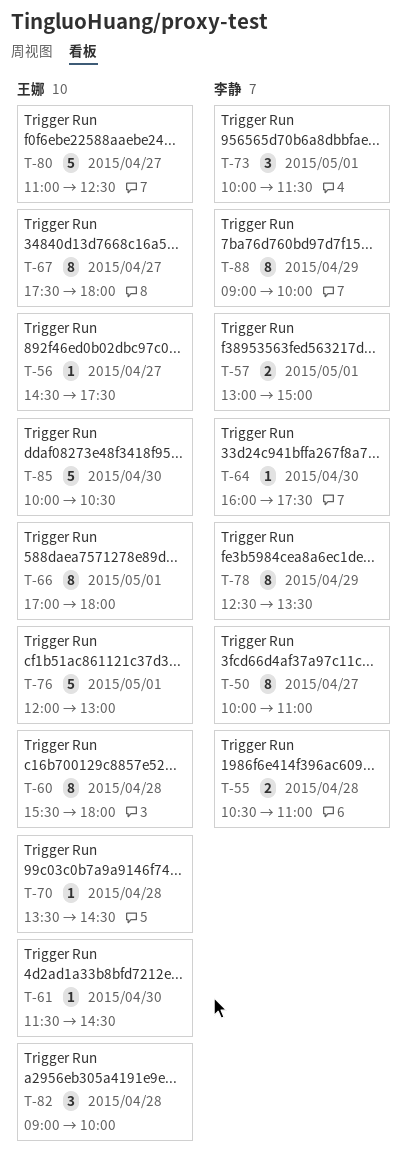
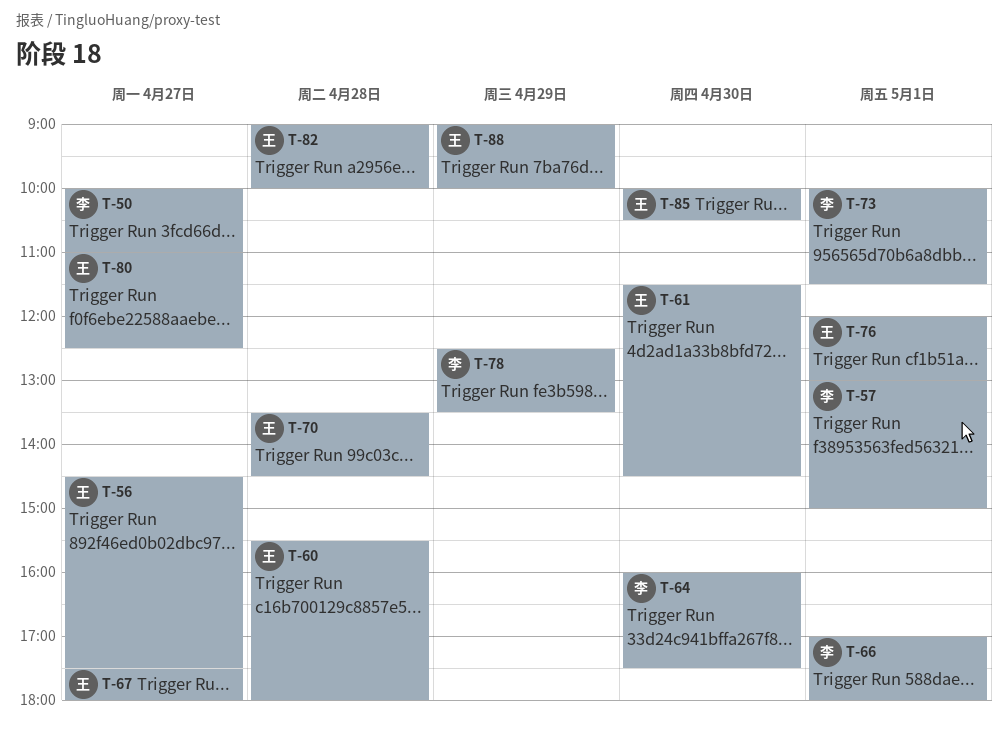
T-55: present -> none
T-66, owner: 王娜 -> 李静
T-88, owner: 李静 -> 王娜

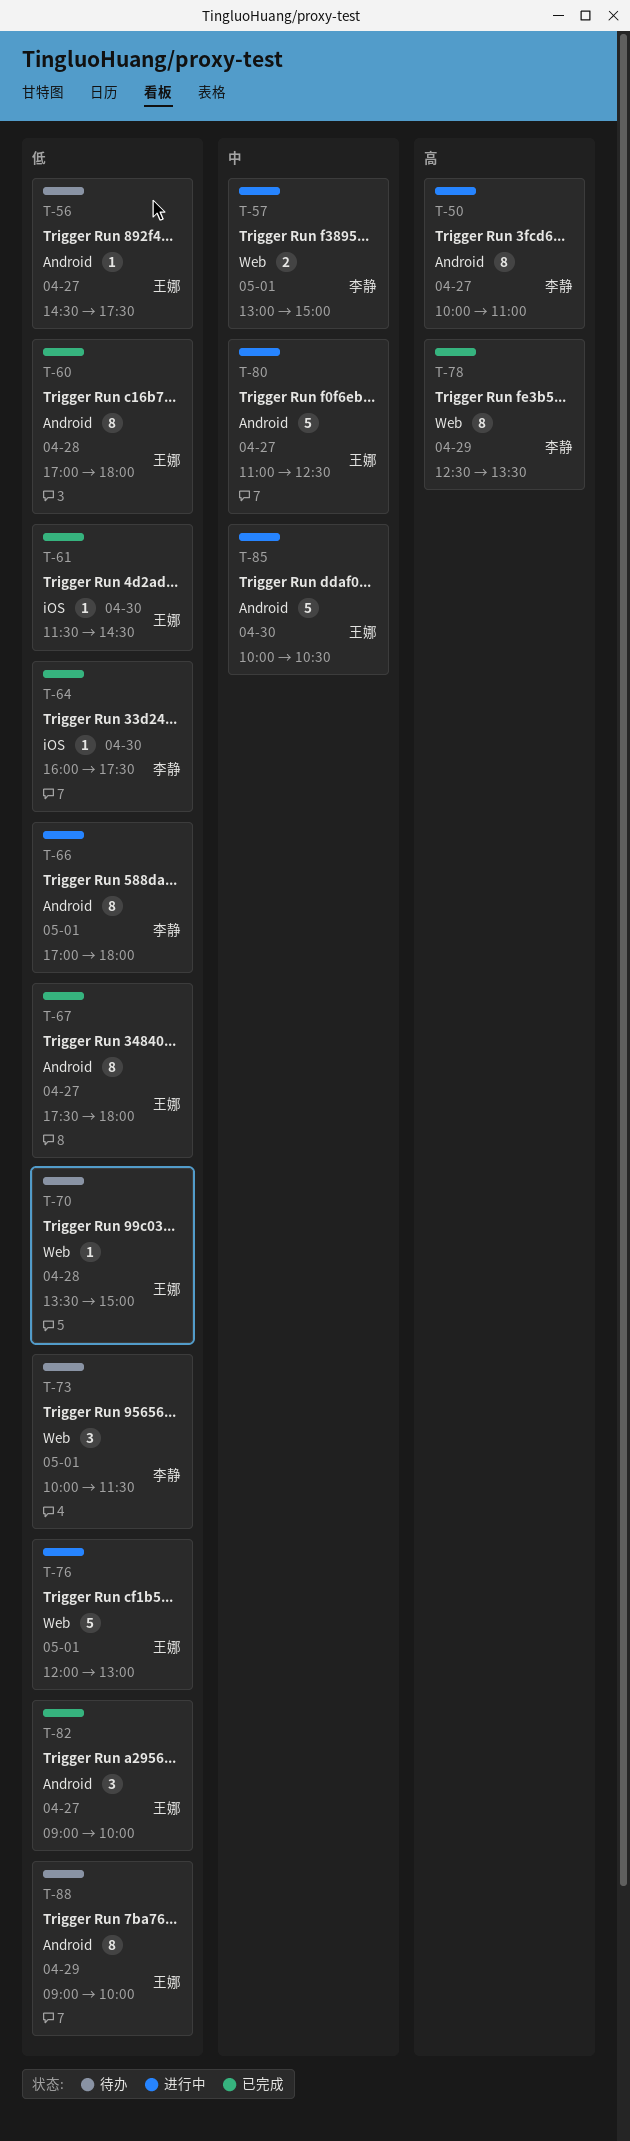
T-60, begins: 15:30 -> 17:00
T-70, ends: 14:30 -> 15:00
T-82, day: Apr 28 -> Apr 27

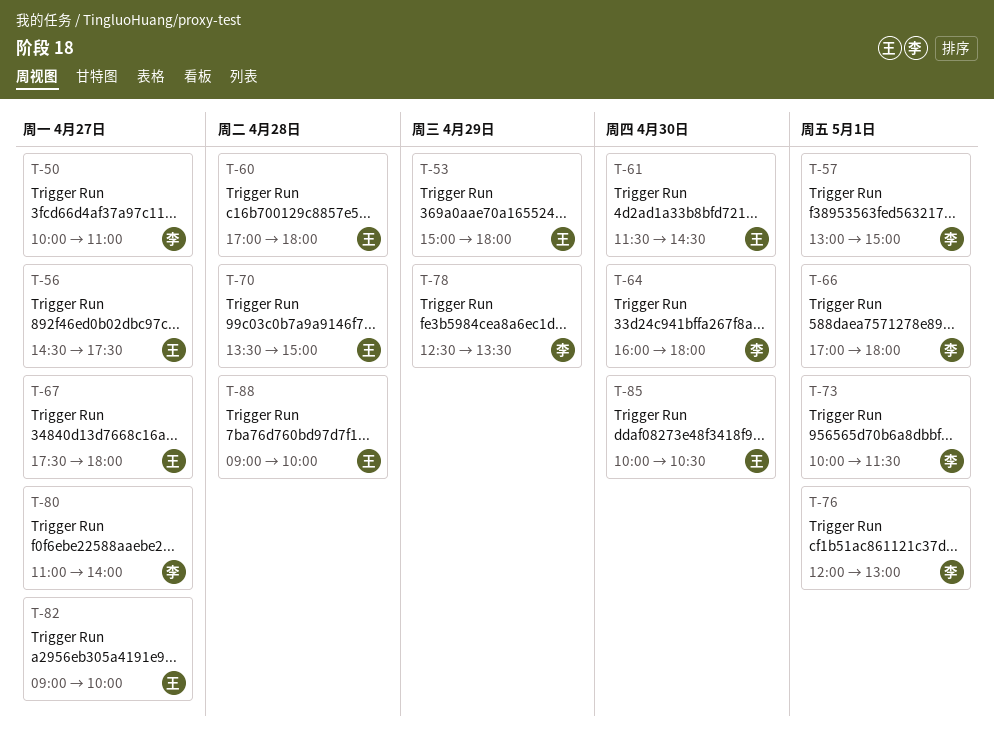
T-53: none -> present
T-64, ends: 17:30 -> 18:00
T-76, owner: 王娜 -> 李静
T-80, owner: 王娜 -> 李静
T-80, ends: 12:30 -> 14:00
T-88, day: Apr 29 -> Apr 28

